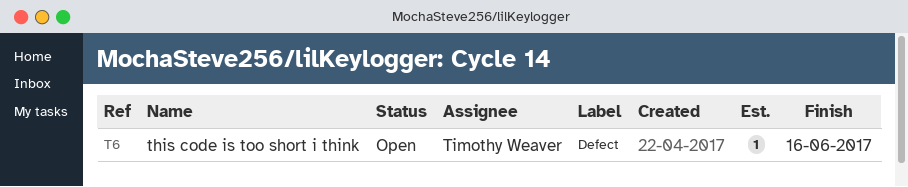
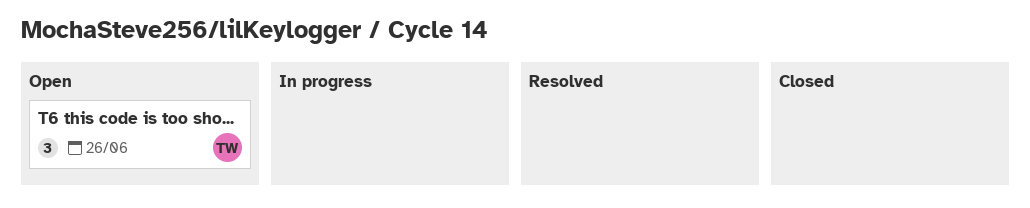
T6, estimate: 1 -> 3
T6, due: Jun 16 -> Jun 26

